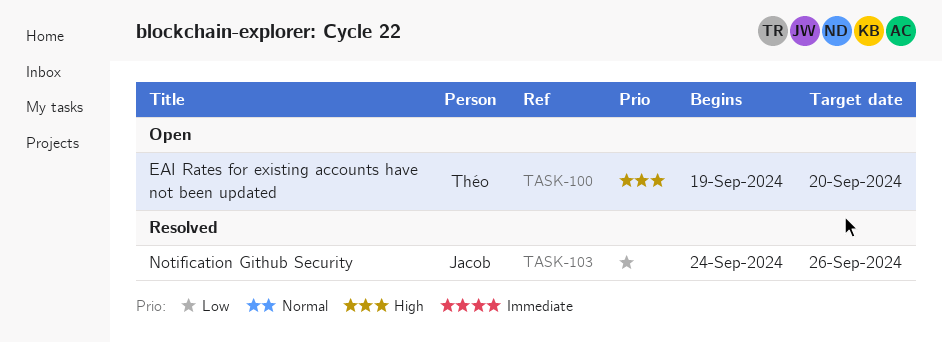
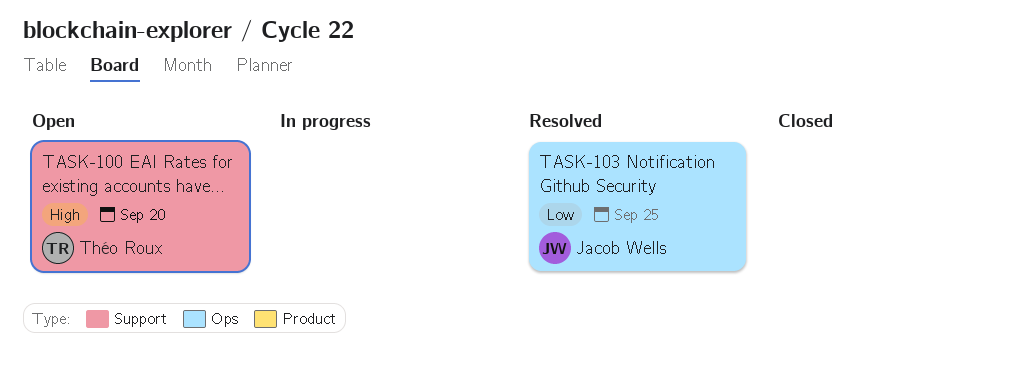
TASK-103, due: Sep 26 -> Sep 25

